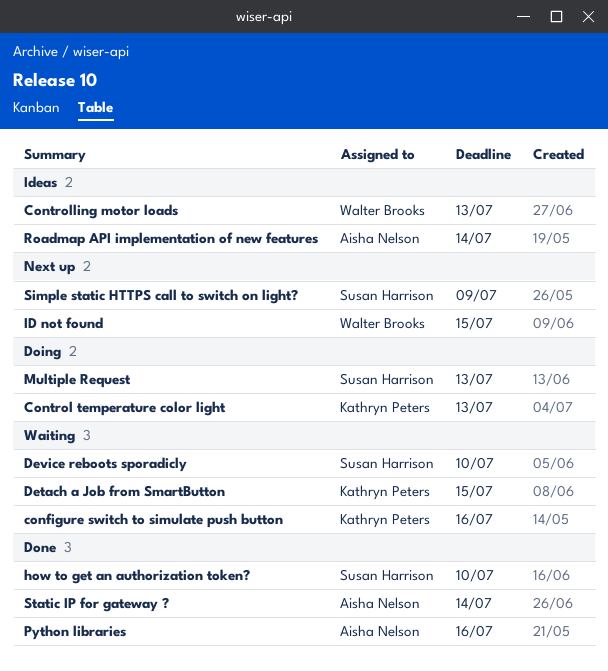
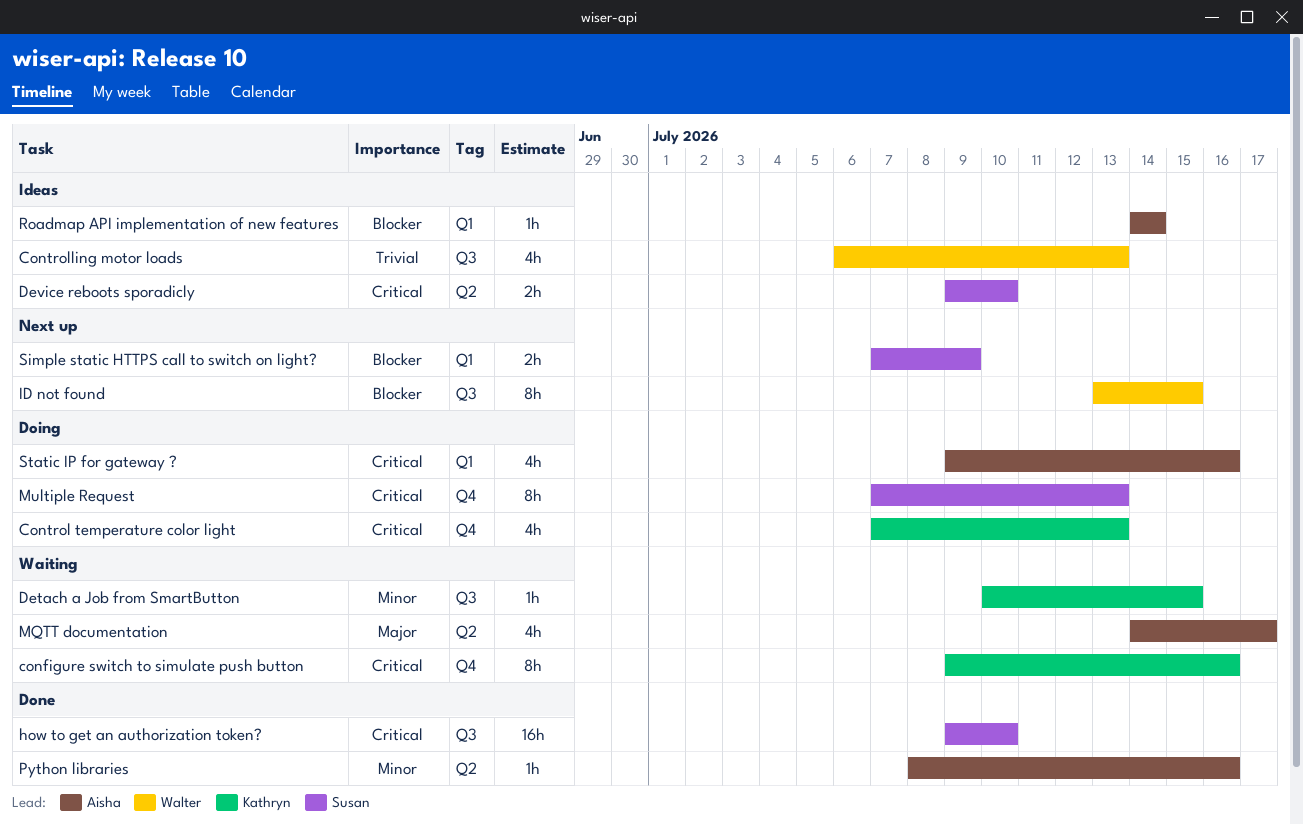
Device reboots sporadicly, status: Waiting -> Ideas
MQTT documentation: none -> present
Static IP for gateway ?, status: Done -> Doing
Static IP for gateway ?, due: Jul 14 -> Jul 16

